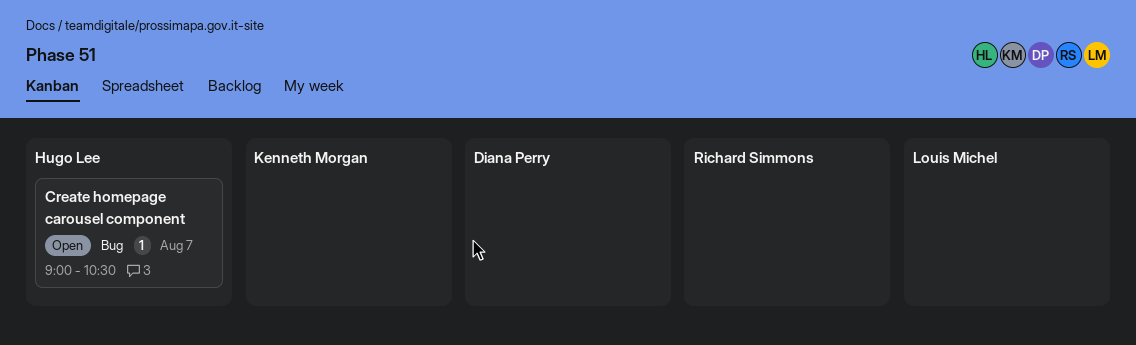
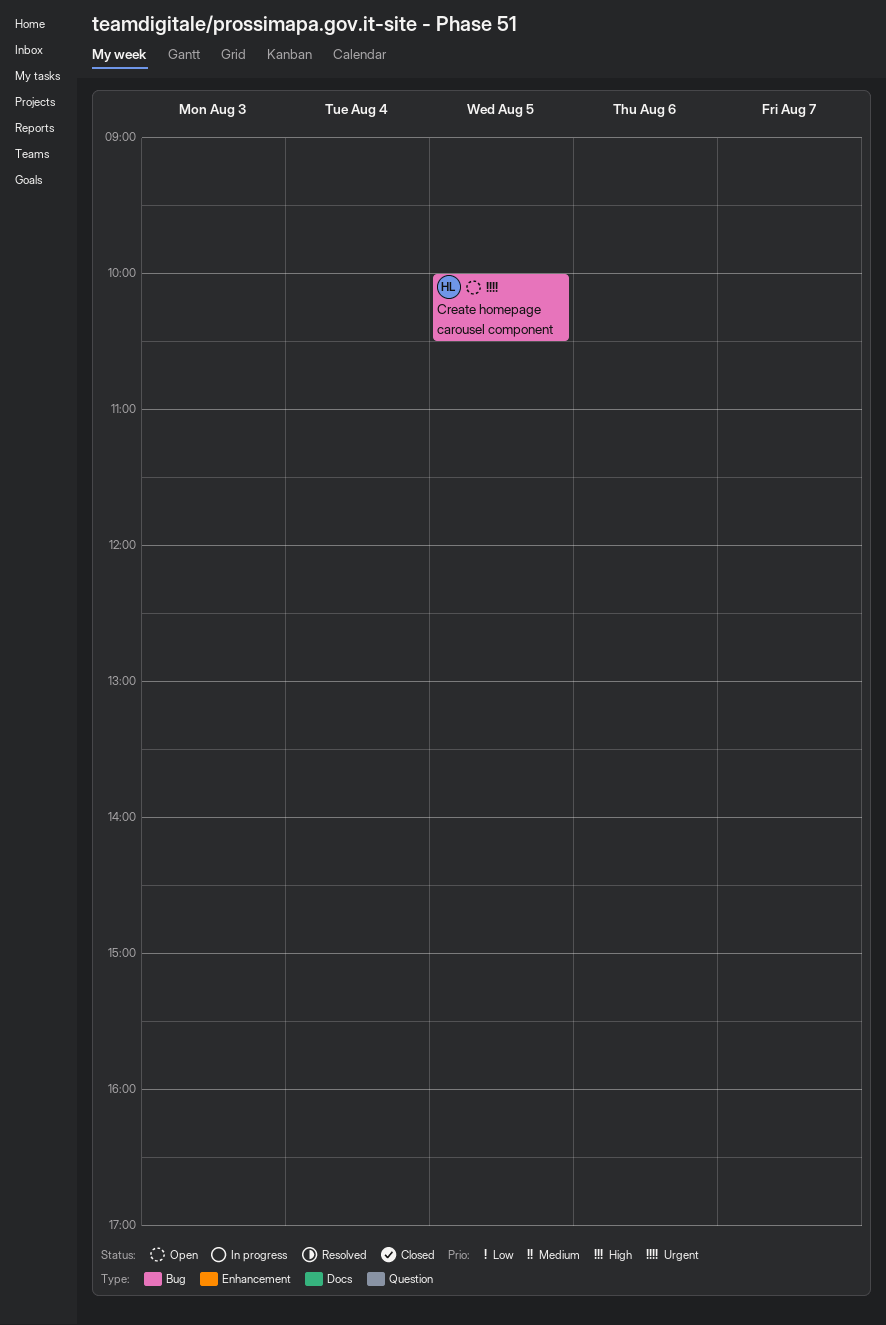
Create homepage carousel component, day: Aug 7 -> Aug 5
Create homepage carousel component, begins: 09:00 -> 10:00

